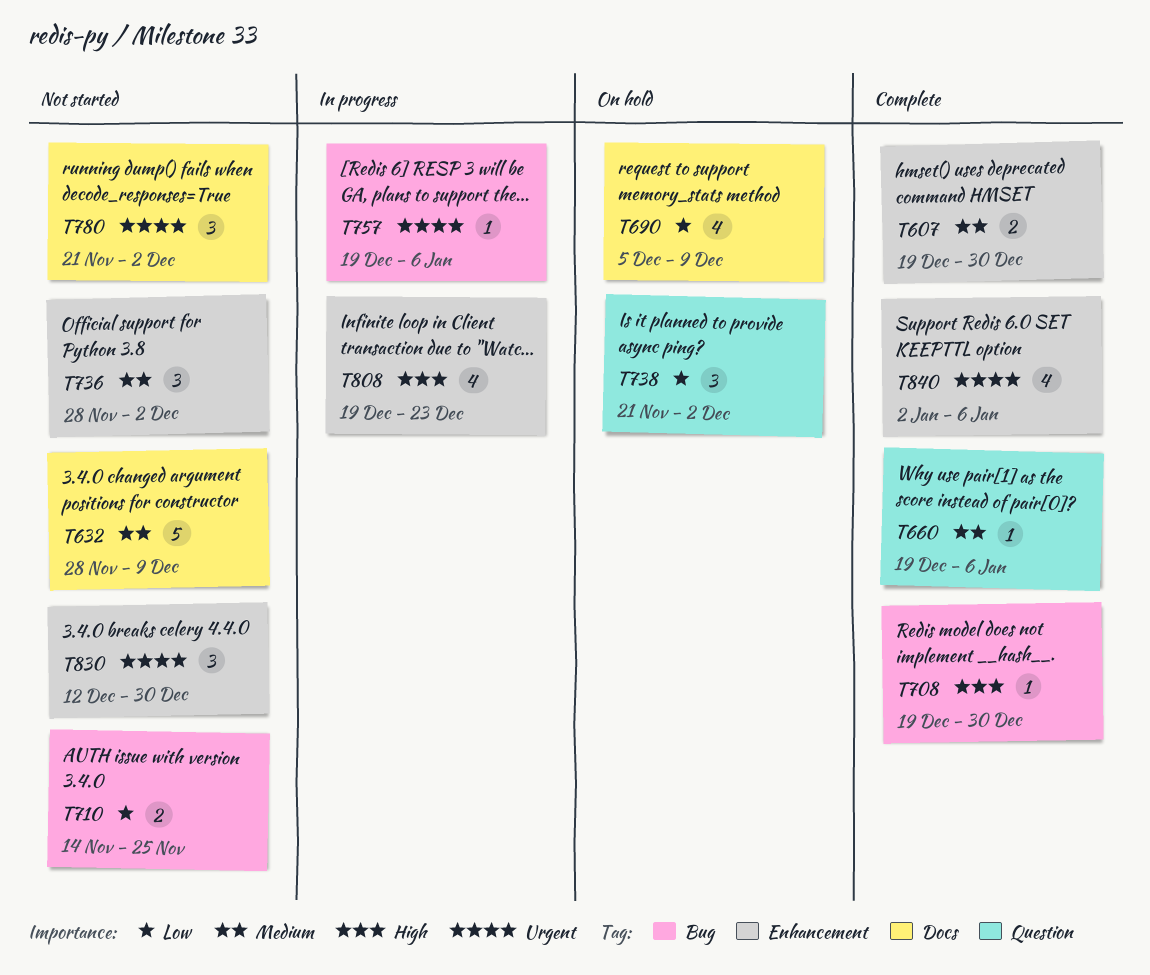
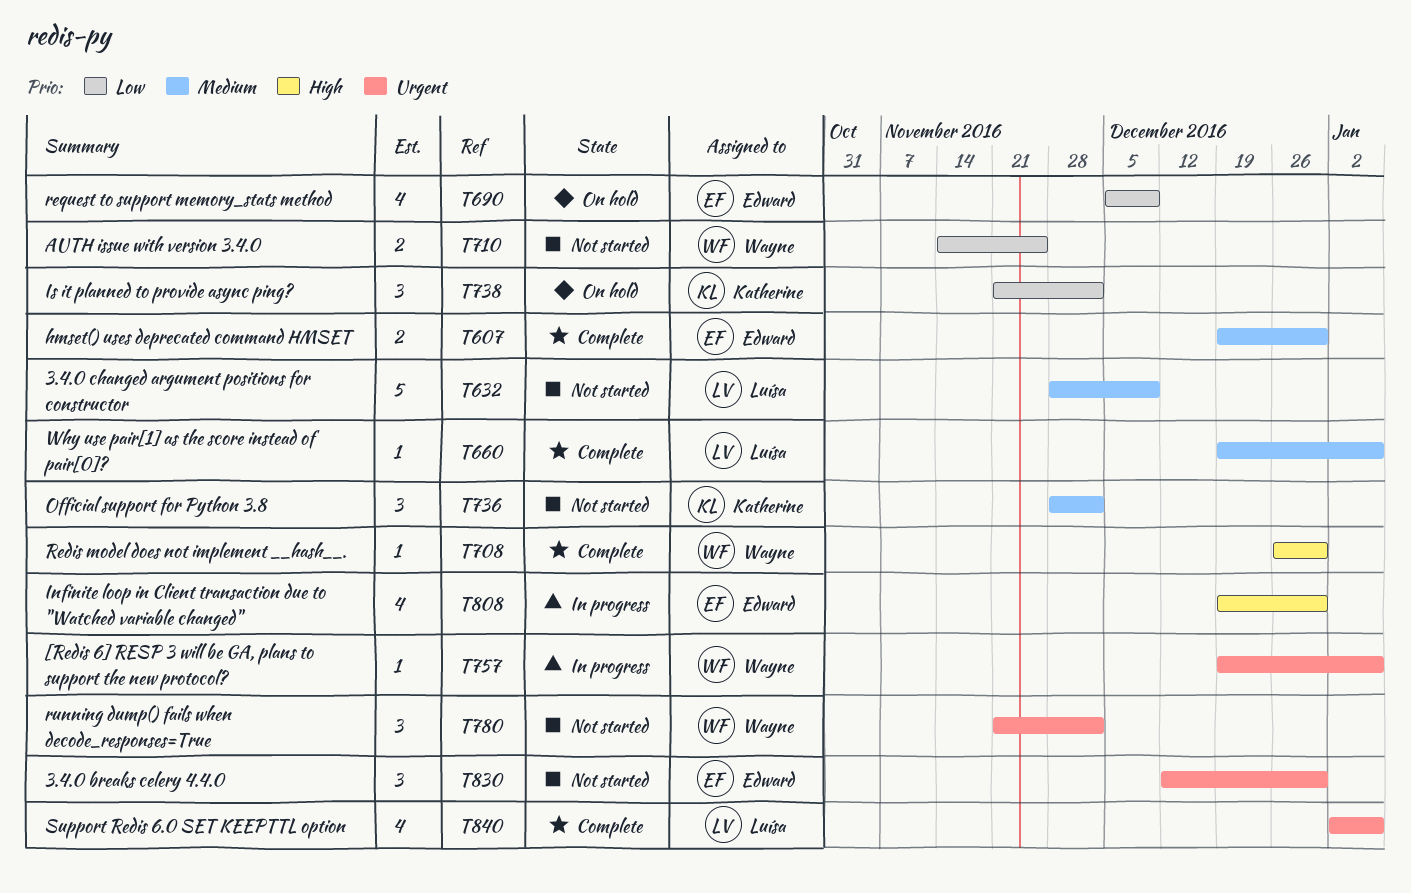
T708, start: Dec 19 -> Dec 26
T808, due: Dec 23 -> Dec 30

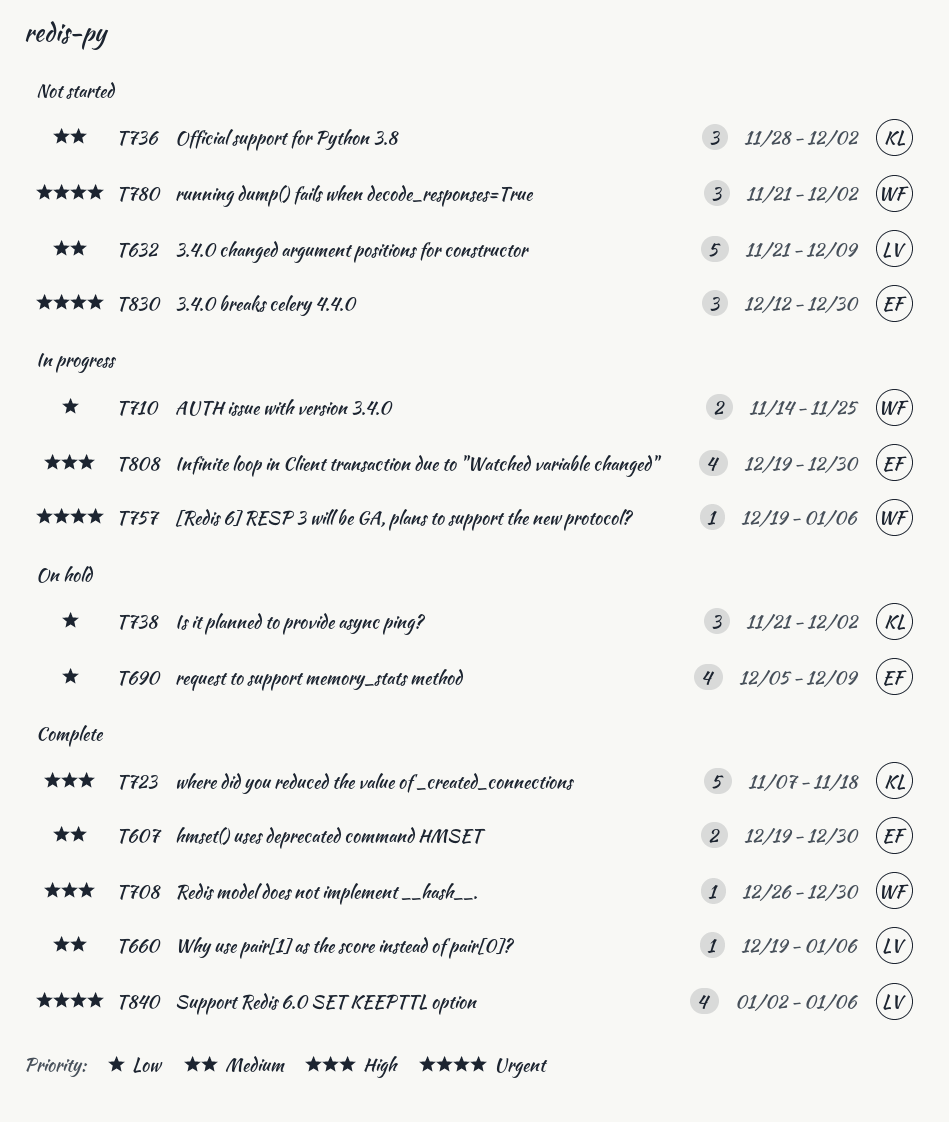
T632, start: Nov 28 -> Nov 21
T710, status: Not started -> In progress
T723: none -> present

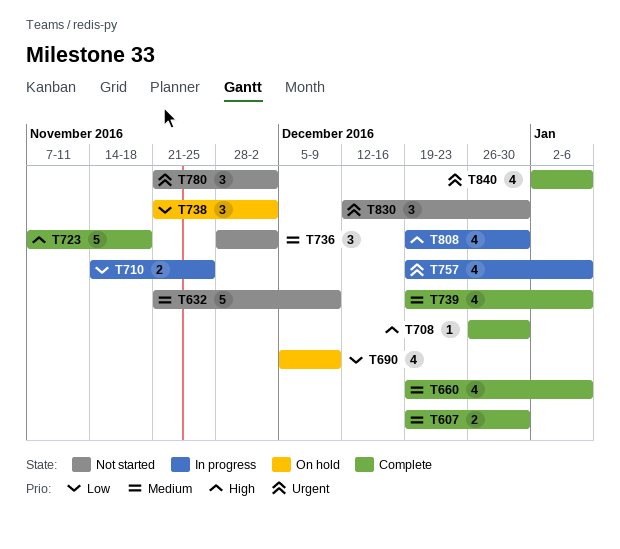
T660, estimate: 1 -> 4
T739: none -> present
T757, estimate: 1 -> 4

